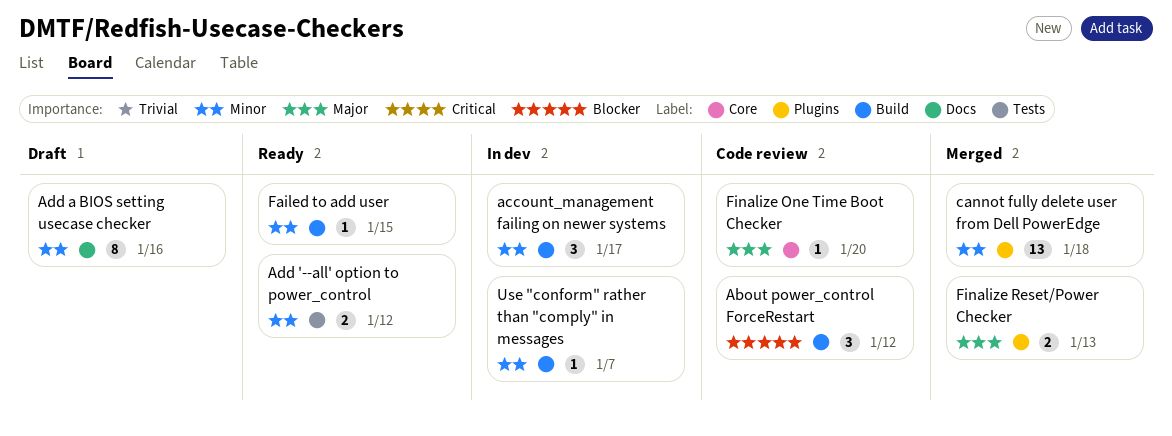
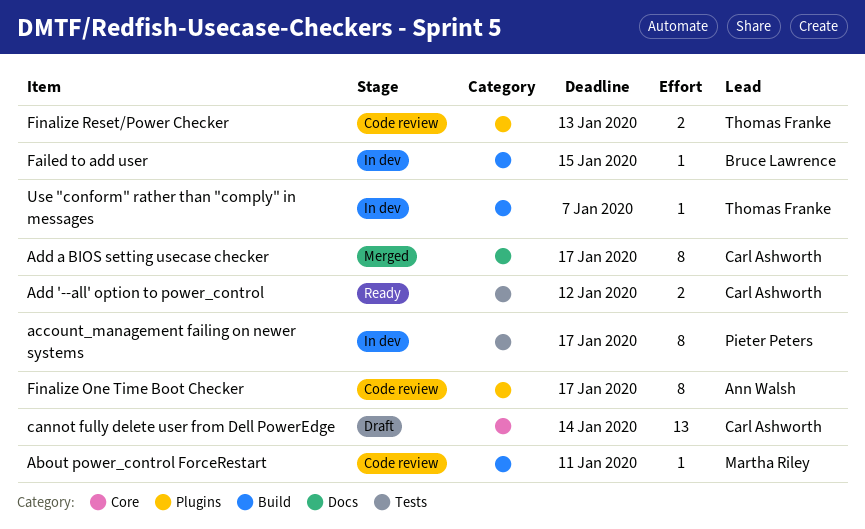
About power_control ForceRestart, estimate: 3 -> 1
About power_control ForceRestart, due: Jan 12 -> Jan 11
account_management failing on newer systems, label: Build -> Tests
account_management failing on newer systems, estimate: 3 -> 8
Add a BIOS setting usecase checker, status: Draft -> Merged
Add a BIOS setting usecase checker, due: Jan 16 -> Jan 17
cannot fully delete user from Dell PowerEdge, status: Merged -> Draft
cannot fully delete user from Dell PowerEdge, label: Plugins -> Core
cannot fully delete user from Dell PowerEdge, due: Jan 18 -> Jan 14
Failed to add user, status: Ready -> In dev
Finalize One Time Boot Checker, label: Core -> Plugins
Finalize One Time Boot Checker, estimate: 1 -> 8
Finalize One Time Boot Checker, due: Jan 20 -> Jan 17
Finalize Reset/Power Checker, status: Merged -> Code review

